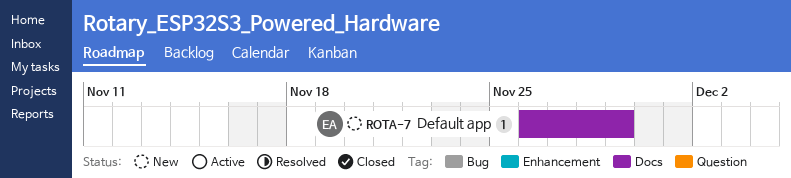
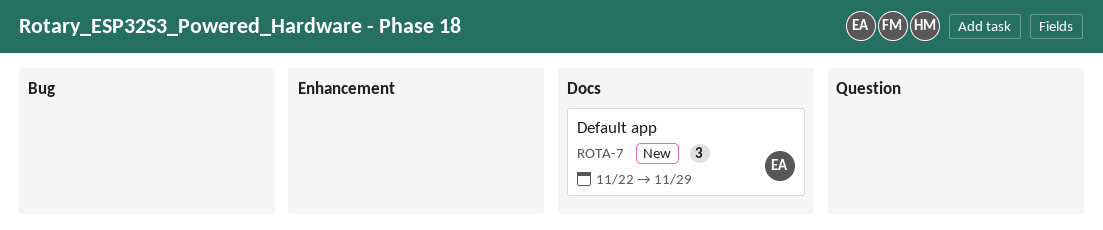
ROTA-7, estimate: 1 -> 3
ROTA-7, start: Nov 26 -> Nov 22

